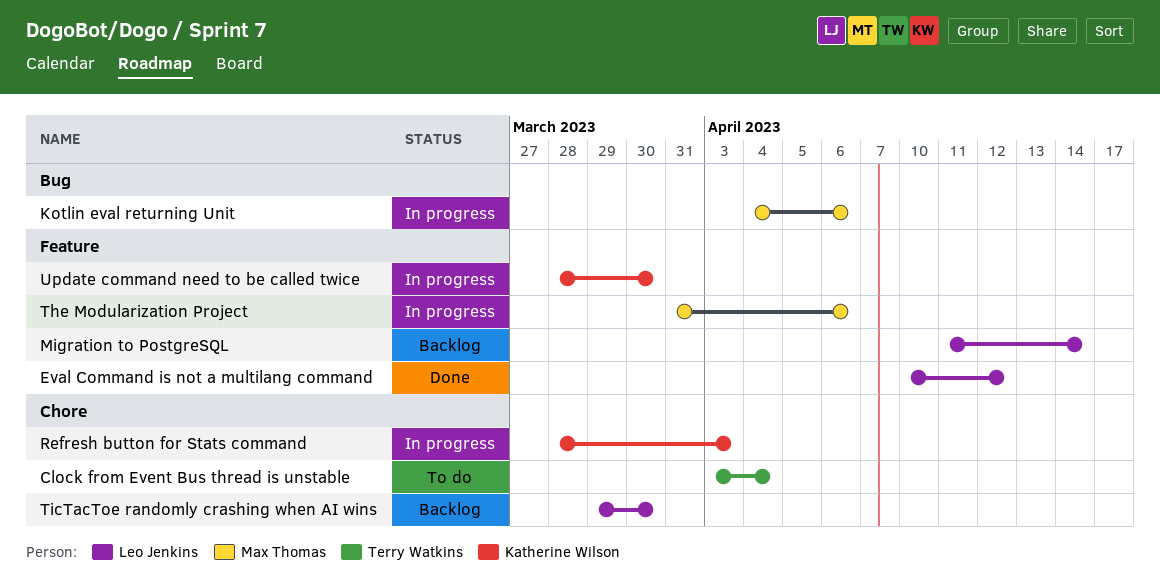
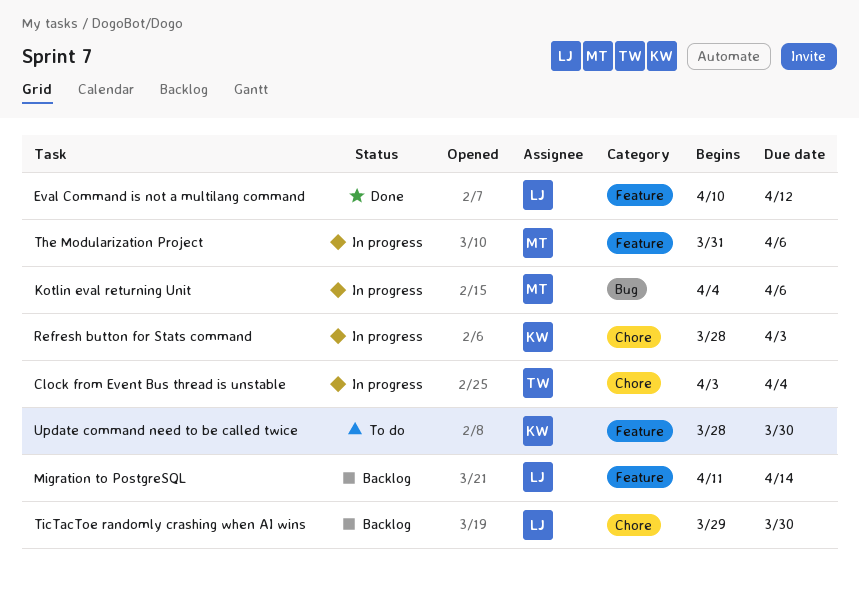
Clock from Event Bus thread is unstable, status: To do -> In progress
Update command need to be called twice, status: In progress -> To do

